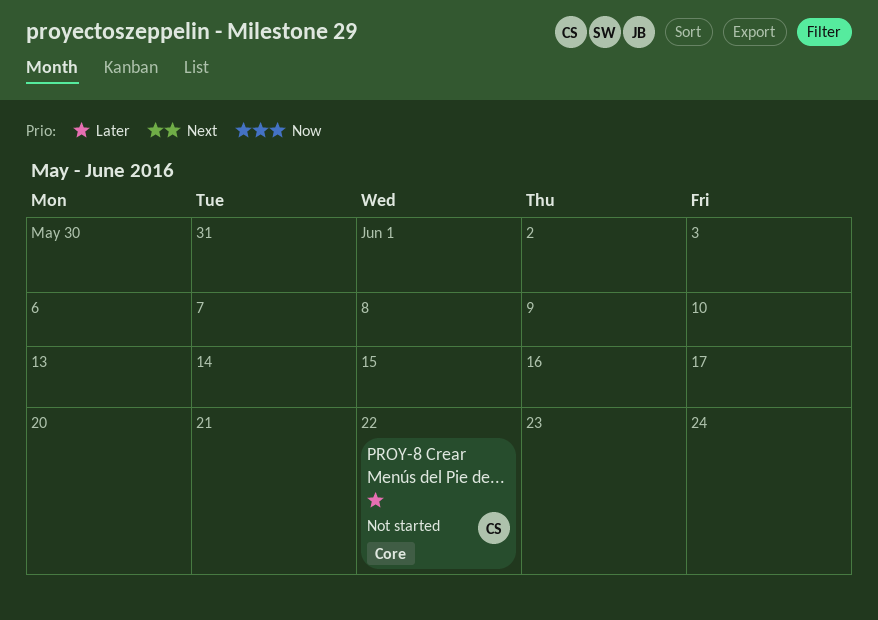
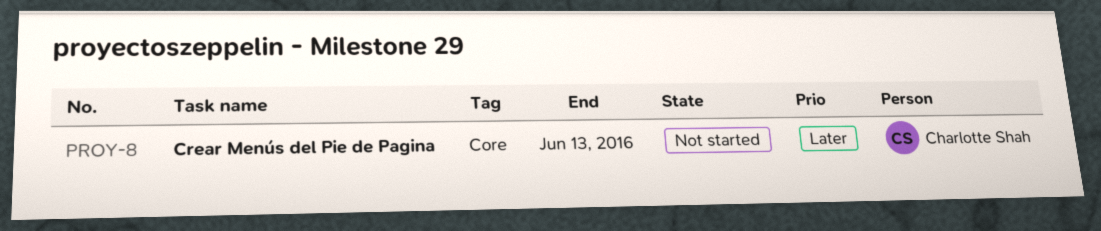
PROY-8, due: Jun 22 -> Jun 13

